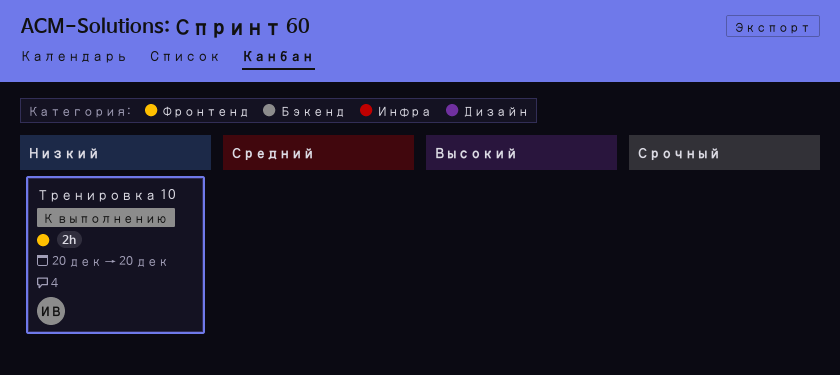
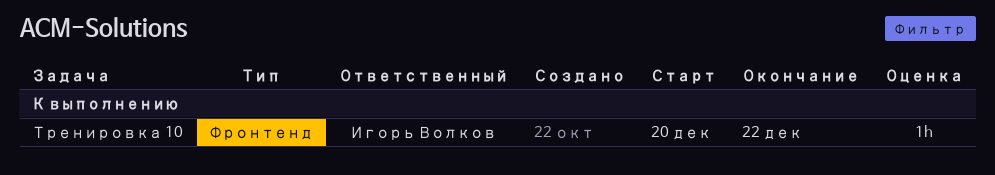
Тренировка 10, estimate: 2h -> 1h
Тренировка 10, due: Dec 20 -> Dec 22

